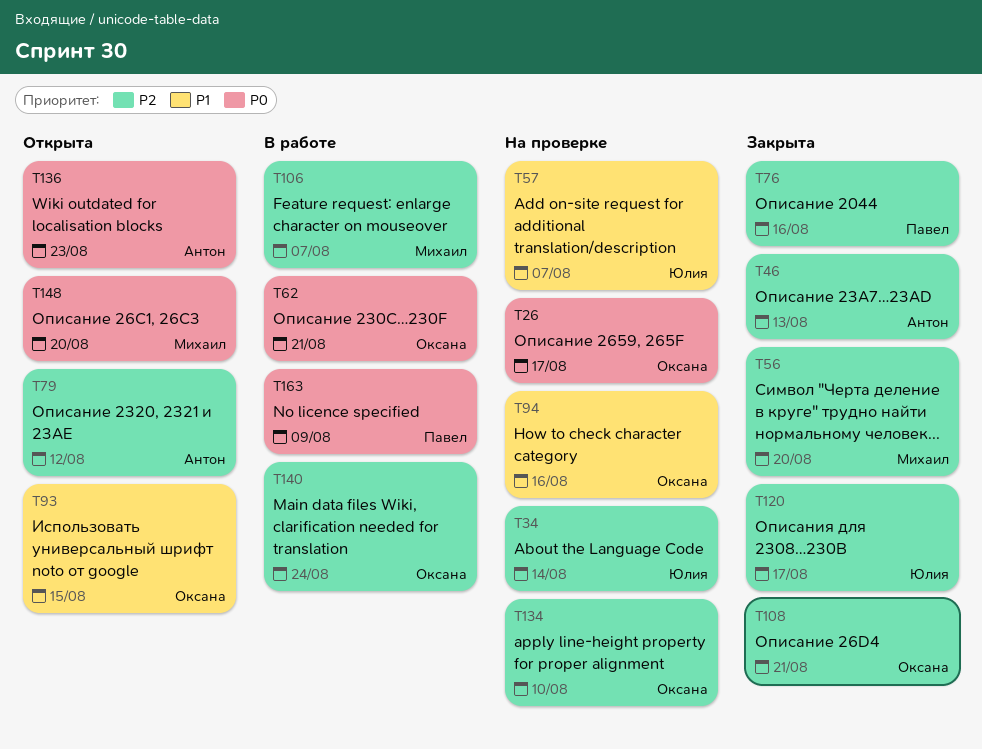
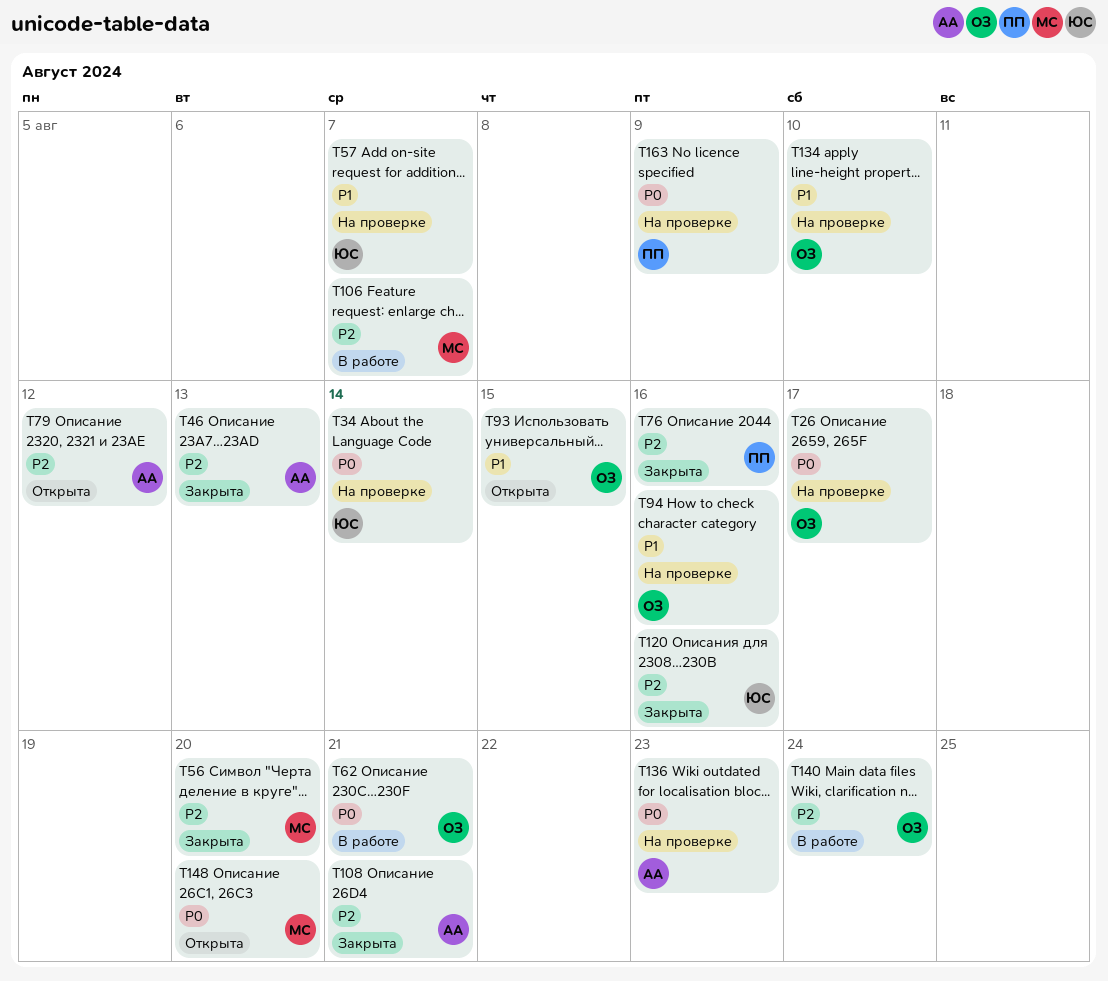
T34, priority: P2 -> P0
T108, owner: Оксана -> Антон
T120, due: Aug 17 -> Aug 16
T134, priority: P2 -> P1
T136, status: Открыта -> На проверке
T163, status: В работе -> На проверке

